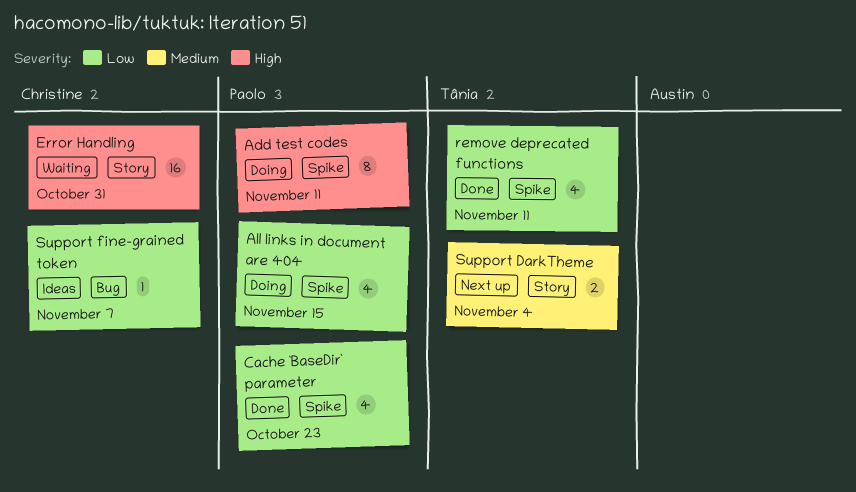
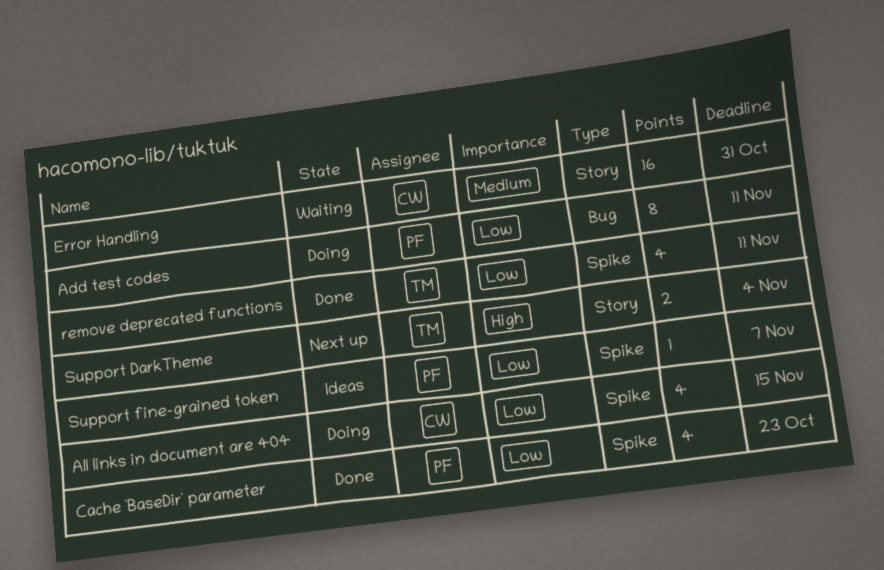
Add test codes, priority: High -> Low
Add test codes, label: Spike -> Bug
All links in document are 404, owner: Paolo -> Christine
Error Handling, priority: High -> Medium
Support DarkTheme, priority: Medium -> High
Support fine-grained token, owner: Christine -> Paolo
Support fine-grained token, label: Bug -> Spike

